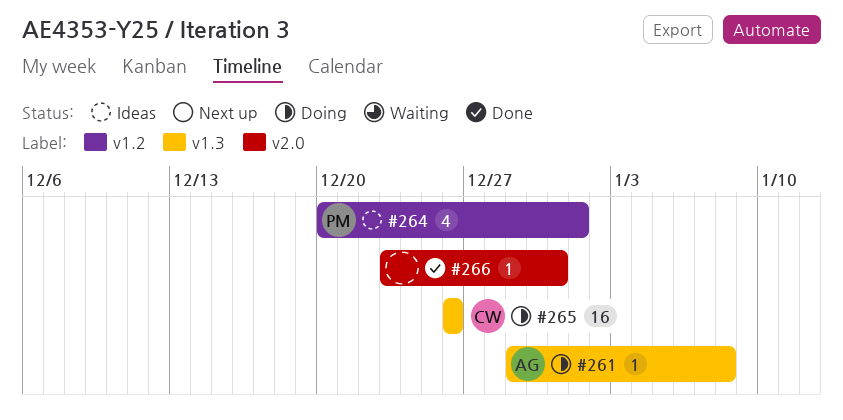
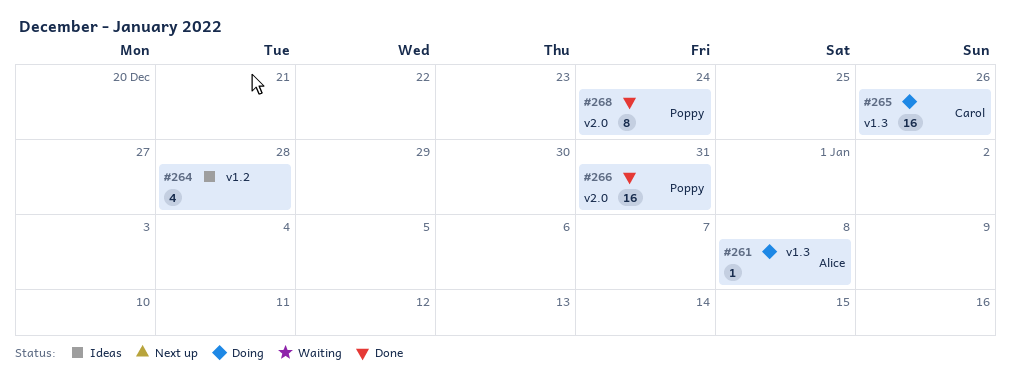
#264, owner: Poppy -> none
#264, due: Jan 1 -> Dec 28
#266, owner: none -> Poppy
#266, estimate: 1 -> 16
#268: none -> present

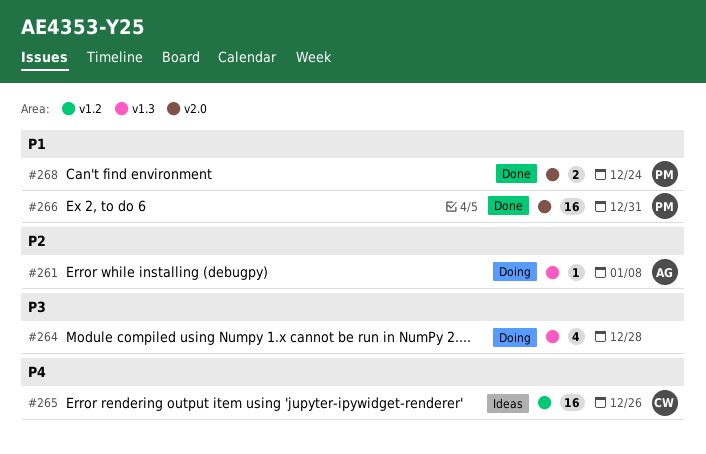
#264, status: Ideas -> Doing
#264, label: v1.2 -> v1.3
#265, status: Doing -> Ideas
#265, label: v1.3 -> v1.2
#268, estimate: 8 -> 2

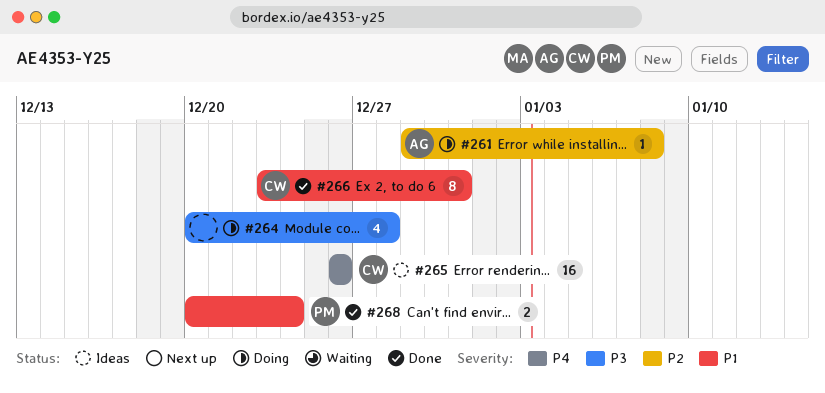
#266, owner: PM -> CW
#266, estimate: 16 -> 8

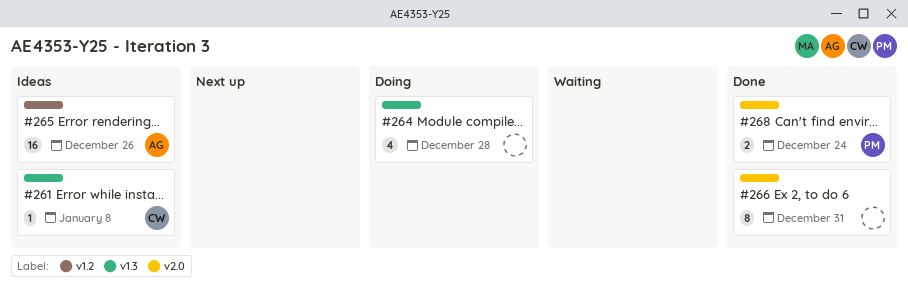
#261, status: Doing -> Ideas
#261, owner: AG -> CW
#265, owner: CW -> AG
#266, owner: CW -> none

